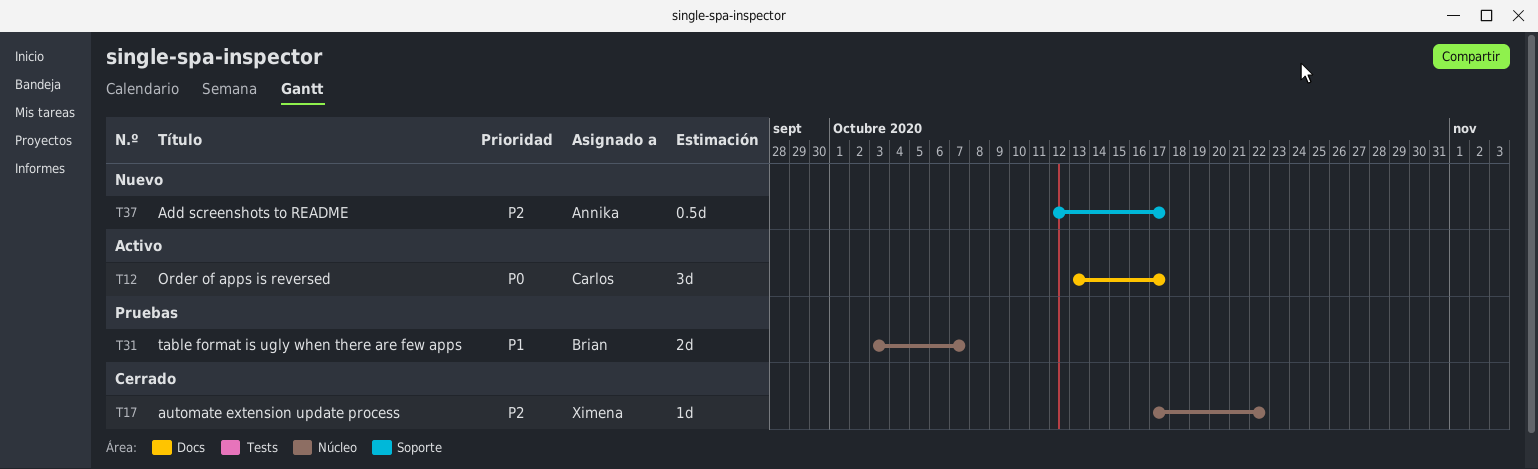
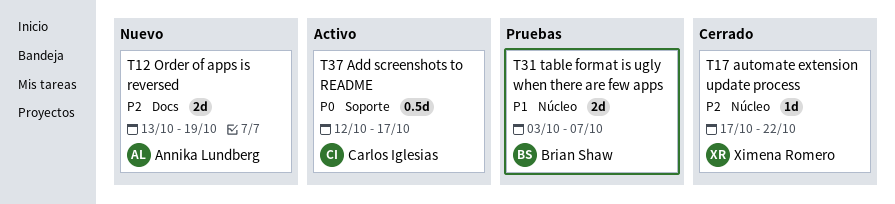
T12, status: Activo -> Nuevo
T12, owner: Carlos Iglesias -> Annika Lundberg
T12, priority: P0 -> P2
T12, estimate: 3d -> 2d
T12, due: Oct 17 -> Oct 19
T37, status: Nuevo -> Activo
T37, owner: Annika Lundberg -> Carlos Iglesias
T37, priority: P2 -> P0

